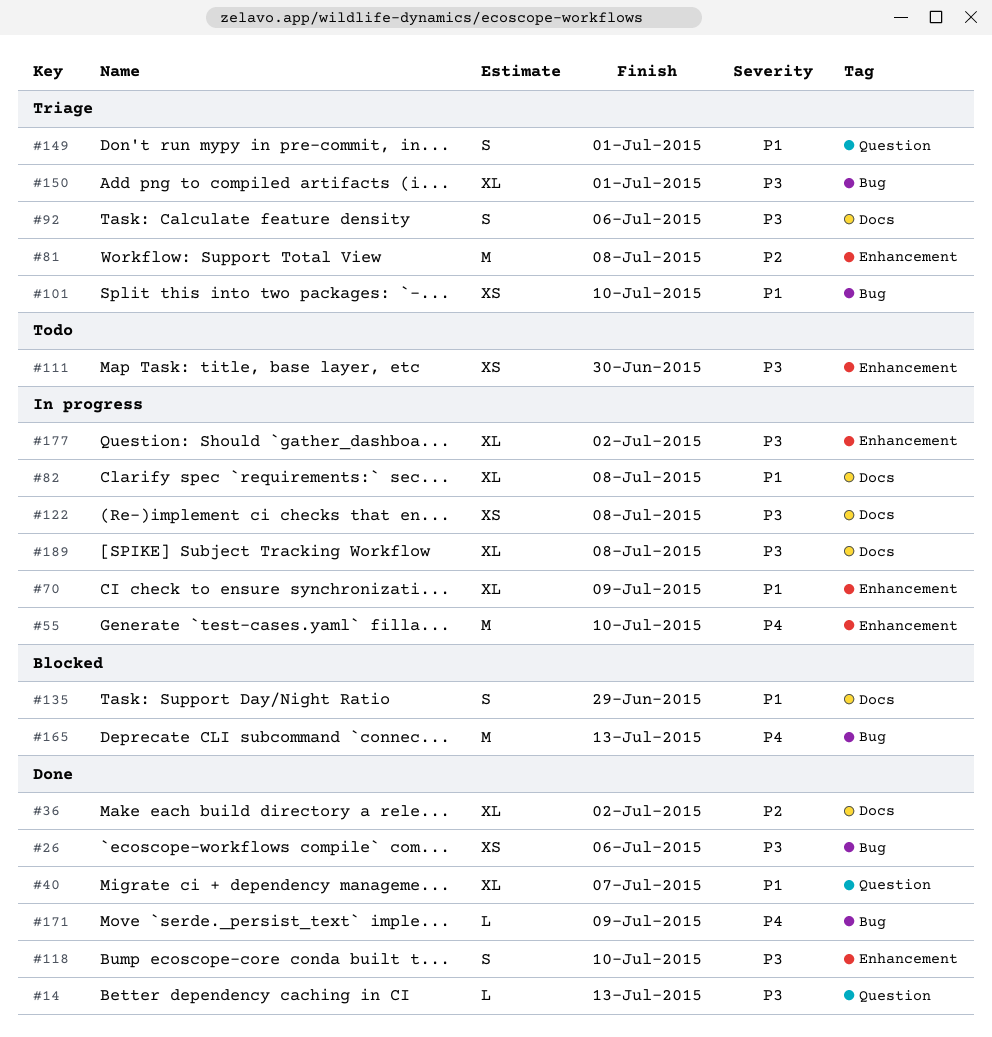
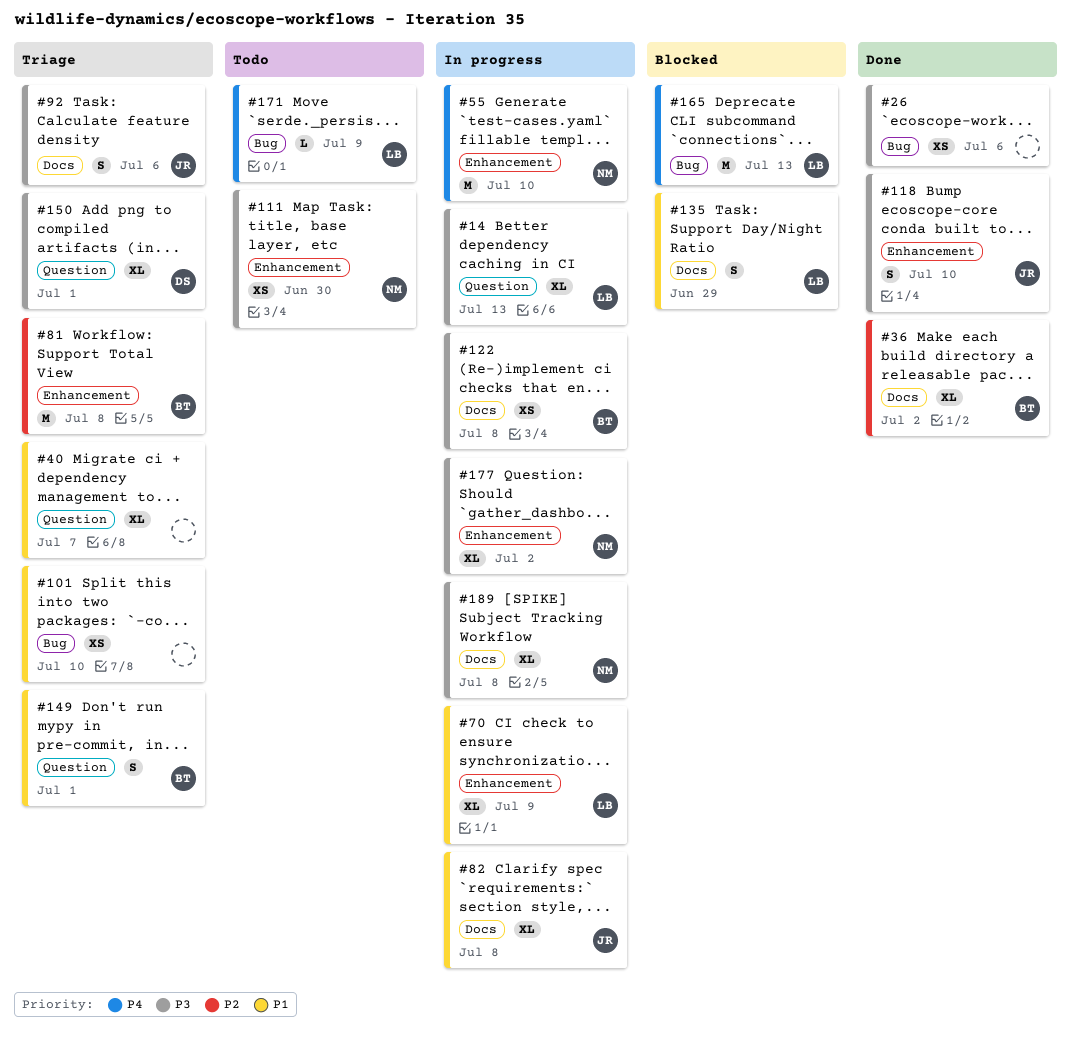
#14, status: Done -> In progress
#14, estimate: L -> XL
#40, status: Done -> Triage
#150, label: Bug -> Question
#171, status: Done -> Todo

